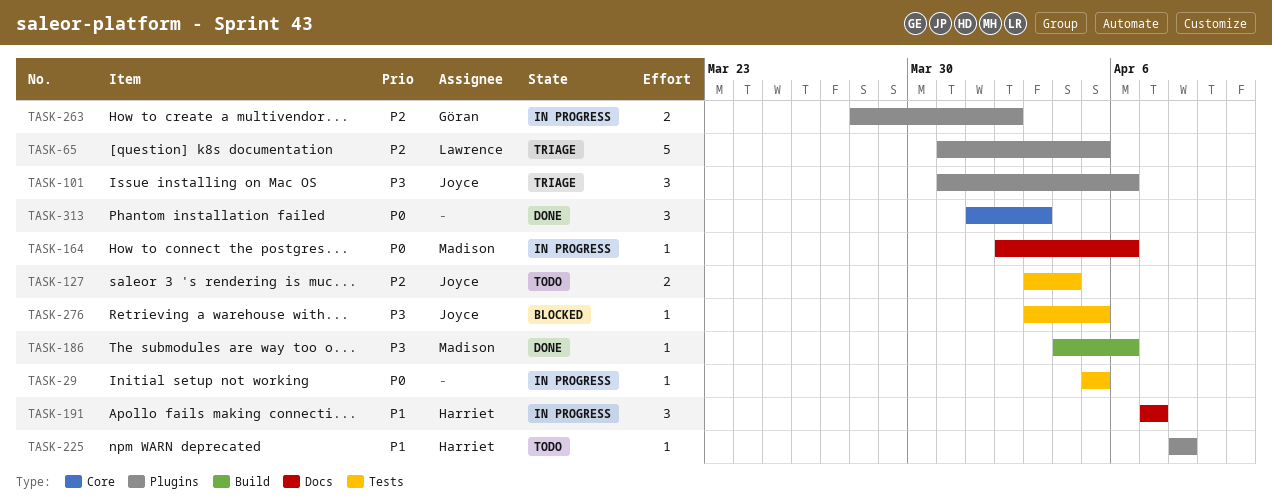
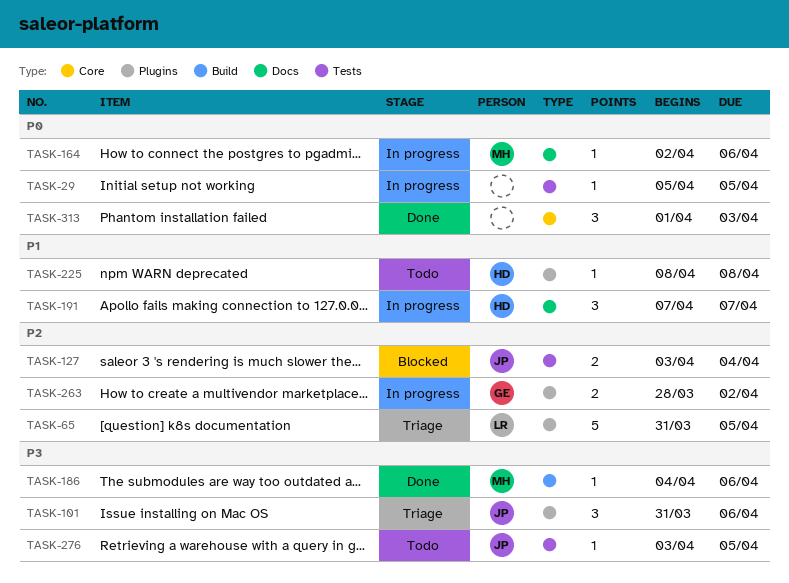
TASK-127, status: Todo -> Blocked
TASK-276, status: Blocked -> Todo

